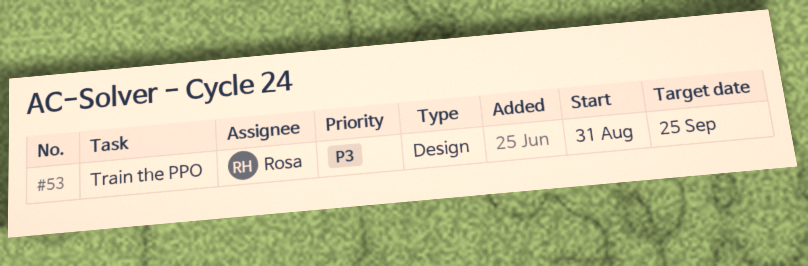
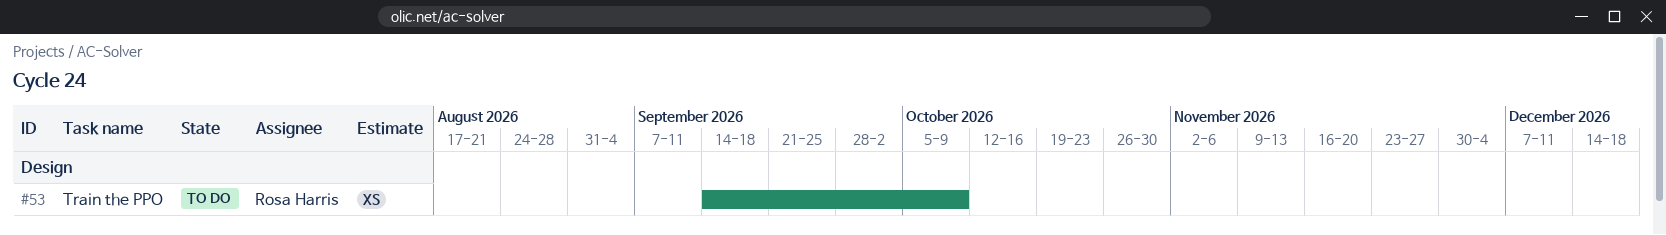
#53, start: Aug 31 -> Sep 14
#53, due: Sep 25 -> Oct 9

